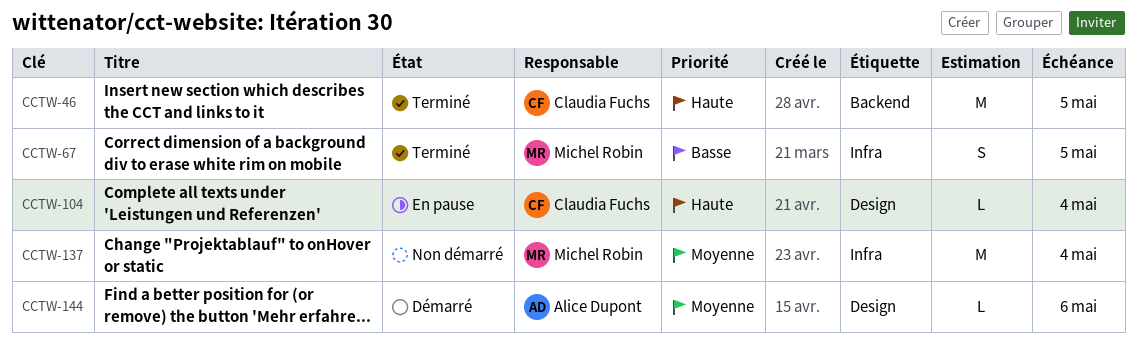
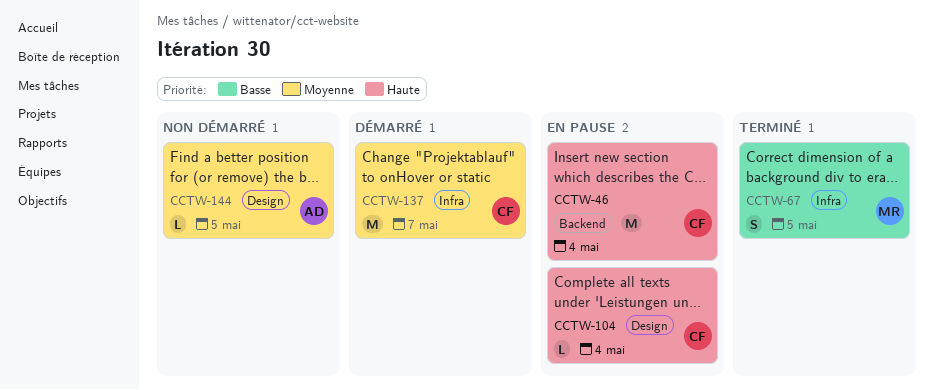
CCTW-46, status: Terminé -> En pause
CCTW-46, due: May 5 -> May 4
CCTW-137, status: Non démarré -> Démarré
CCTW-137, owner: Michel Robin -> Claudia Fuchs
CCTW-137, due: May 4 -> May 7
CCTW-144, status: Démarré -> Non démarré
CCTW-144, due: May 6 -> May 5

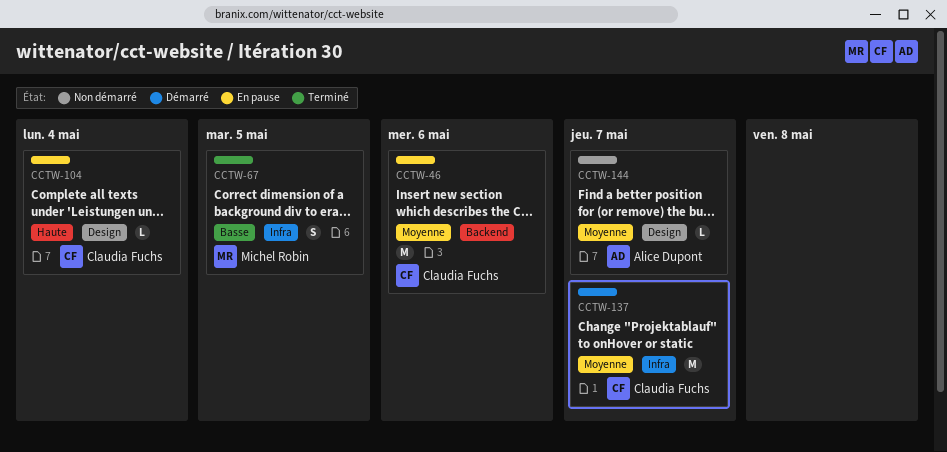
CCTW-46, priority: Haute -> Moyenne
CCTW-46, due: May 4 -> May 6
CCTW-144, due: May 5 -> May 7

